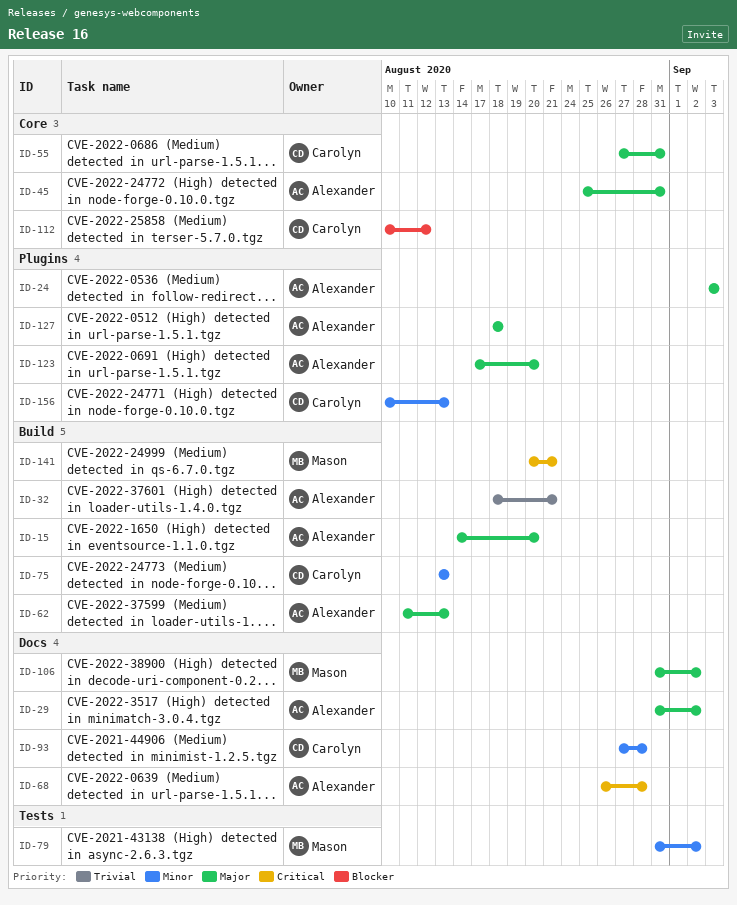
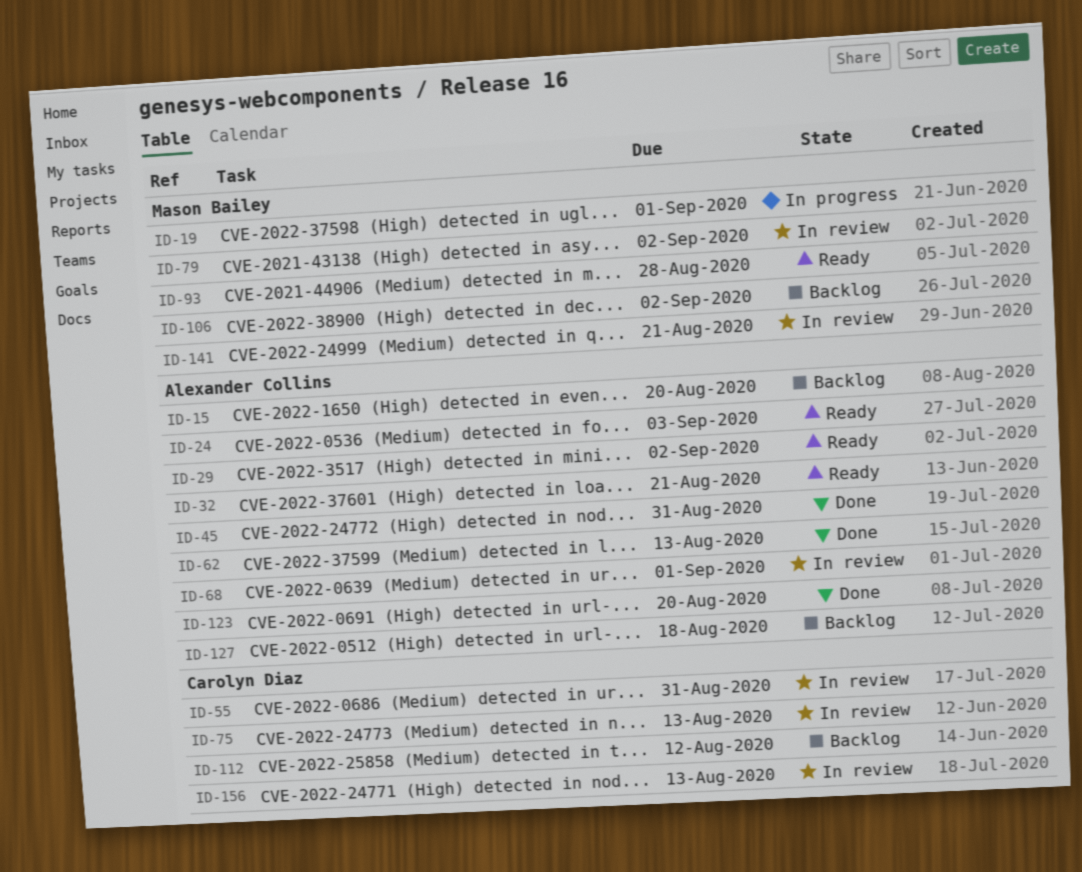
ID-19: none -> present
ID-68, due: Aug 28 -> Sep 1
ID-93, owner: Carolyn Diaz -> Mason Bailey

